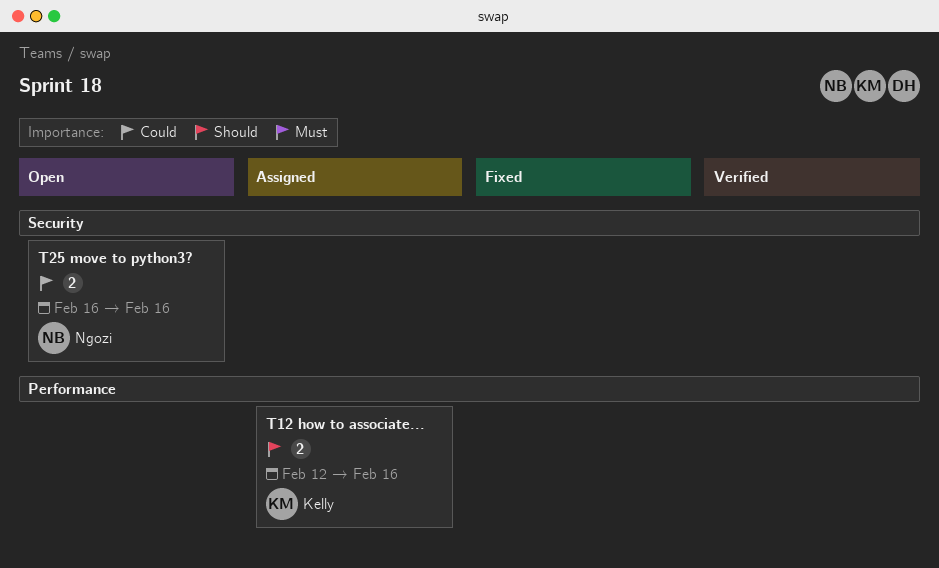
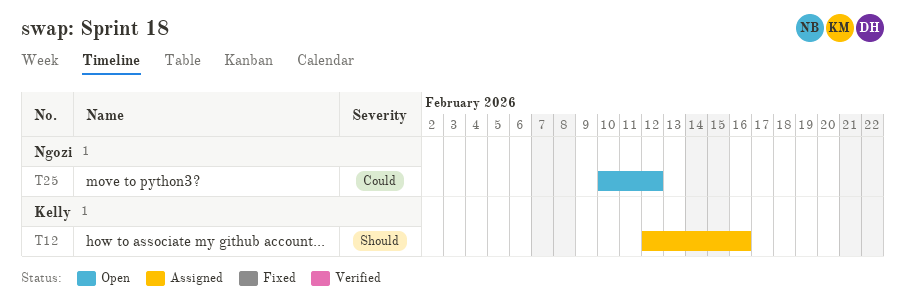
T25, start: Feb 16 -> Feb 10
T25, due: Feb 16 -> Feb 12

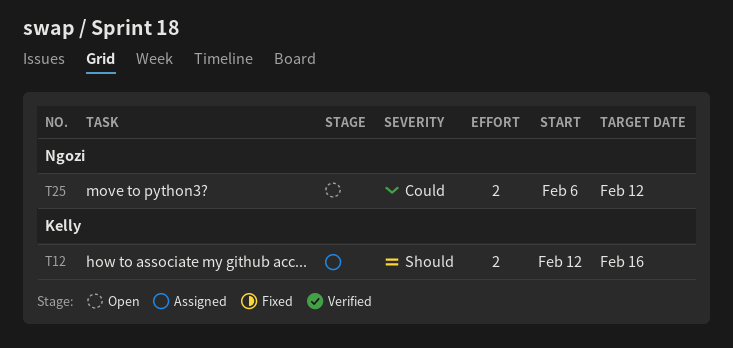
T25, start: Feb 10 -> Feb 6

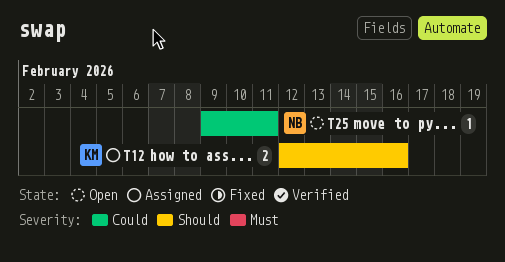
T25, estimate: 2 -> 1
T25, start: Feb 6 -> Feb 9
T25, due: Feb 12 -> Feb 11

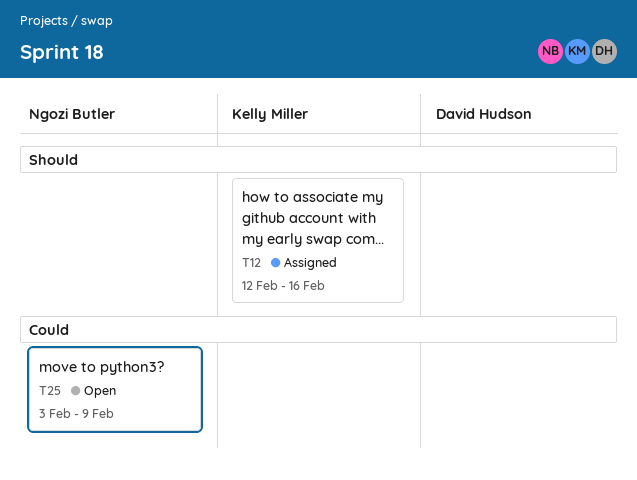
T25, start: Feb 9 -> Feb 3
T25, due: Feb 11 -> Feb 9

